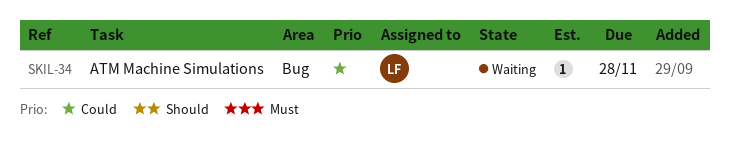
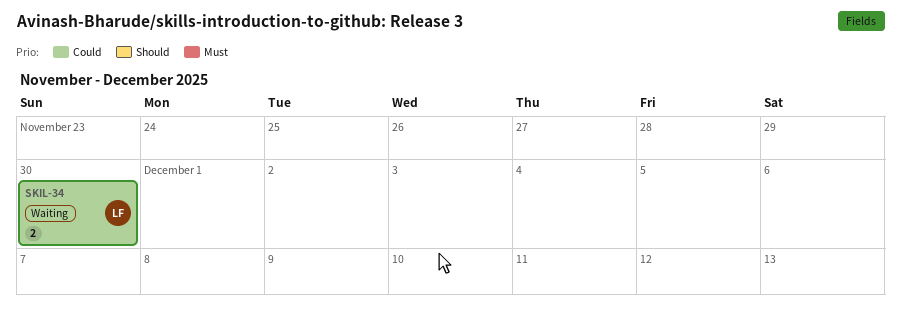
SKIL-34, estimate: 1 -> 2
SKIL-34, due: Nov 28 -> Nov 30

